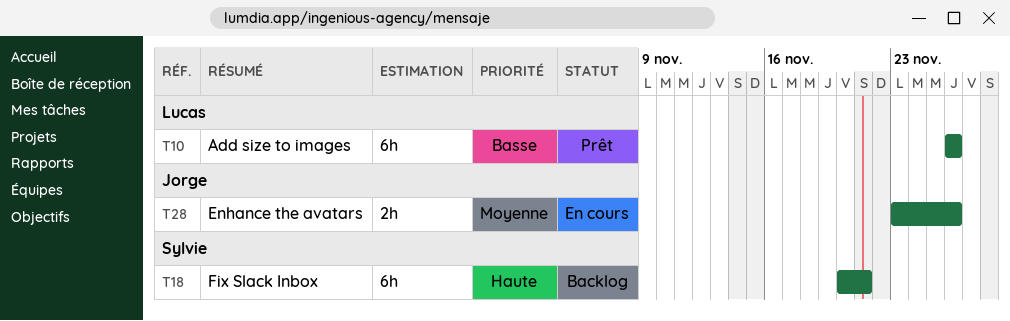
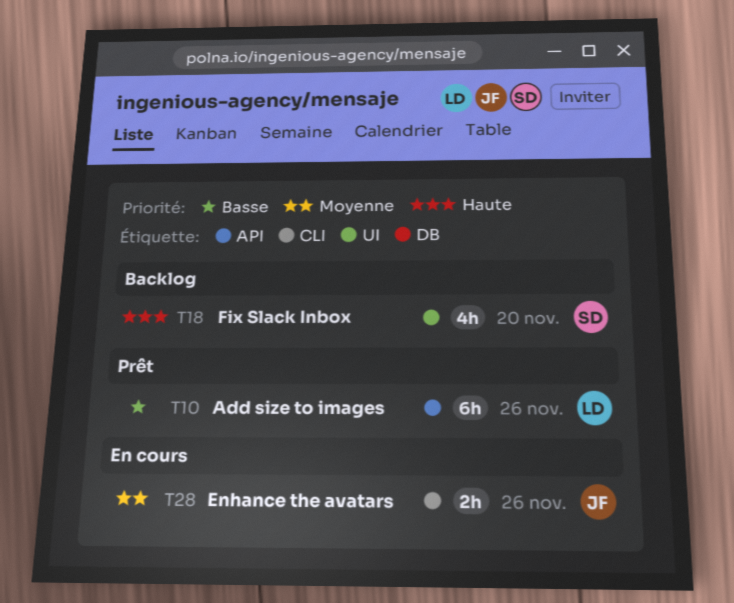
T18, estimate: 6h -> 4h
T18, due: Nov 21 -> Nov 20

